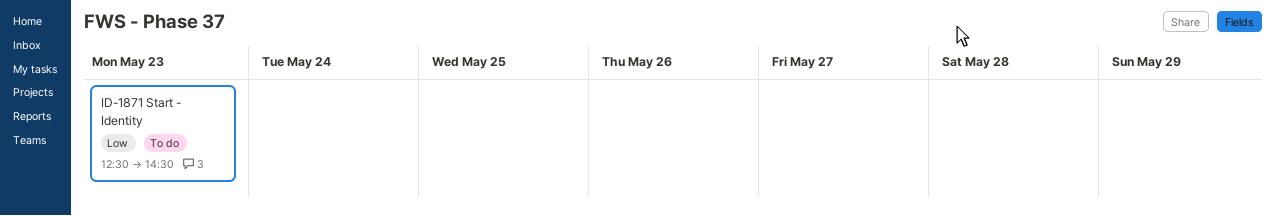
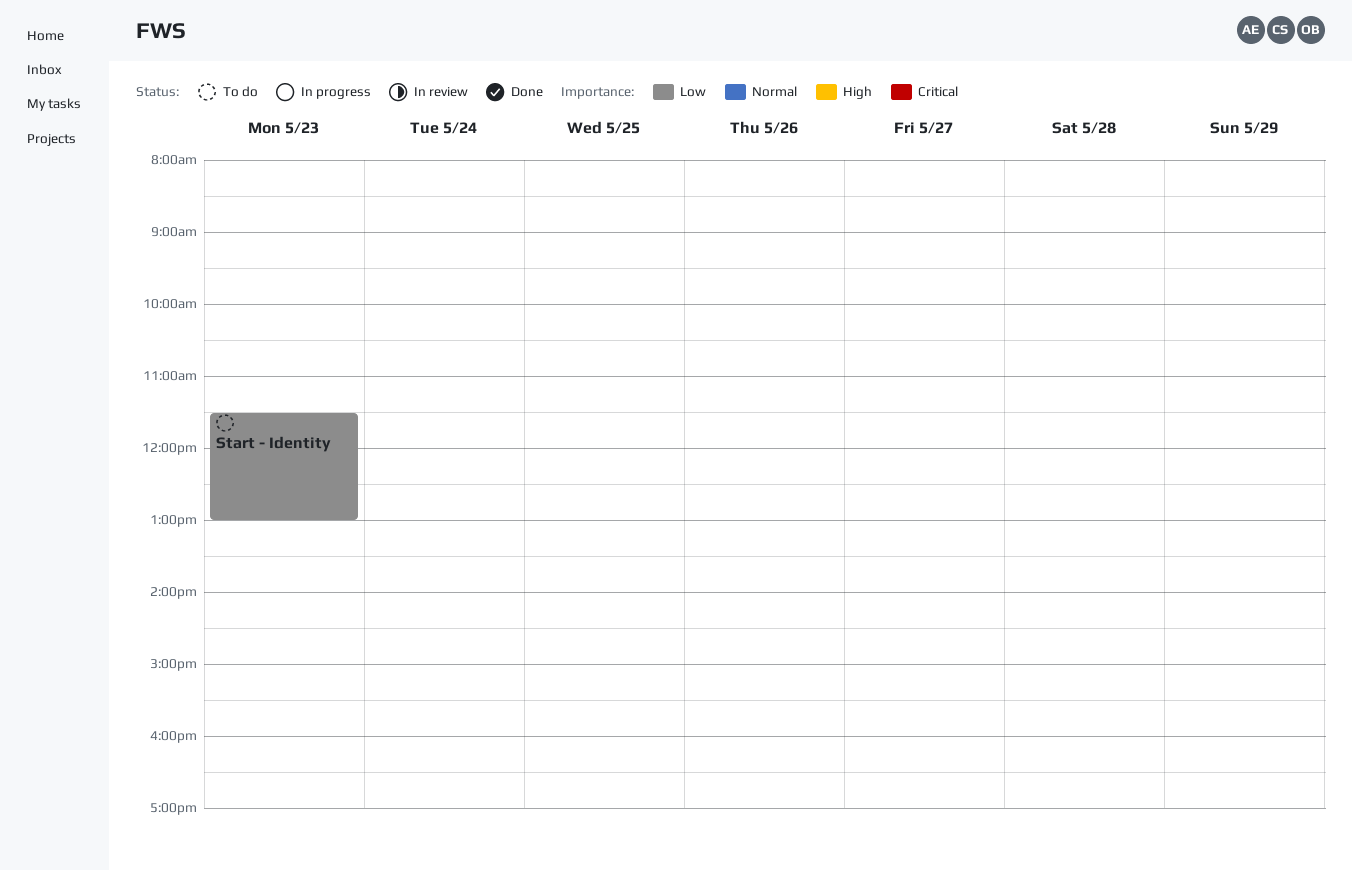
Start - Identity, begins: 12:30 -> 11:30
Start - Identity, ends: 14:30 -> 13:00

